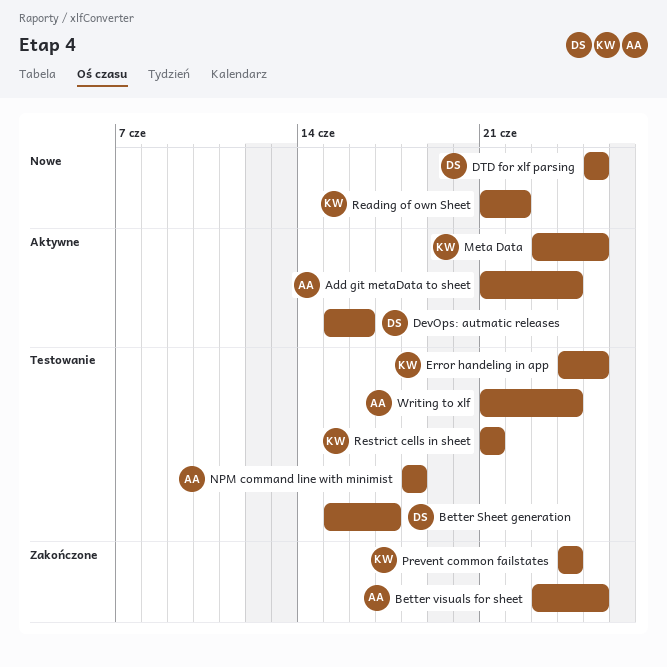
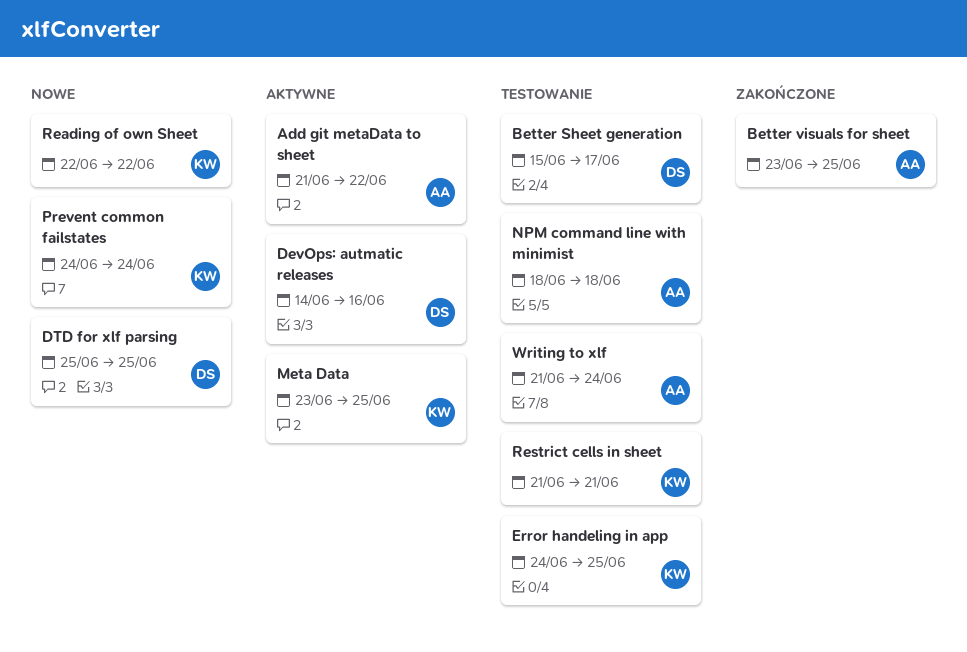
Add git metaData to sheet, due: Jun 24 -> Jun 22
DevOps: autmatic releases, start: Jun 15 -> Jun 14
Prevent common failstates, status: Zakończone -> Nowe
Reading of own Sheet, start: Jun 21 -> Jun 22

